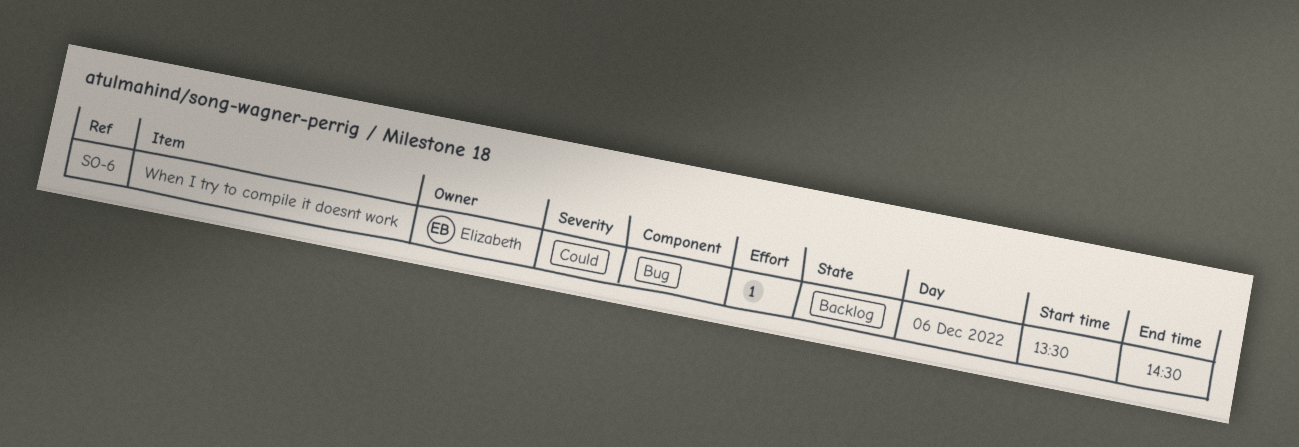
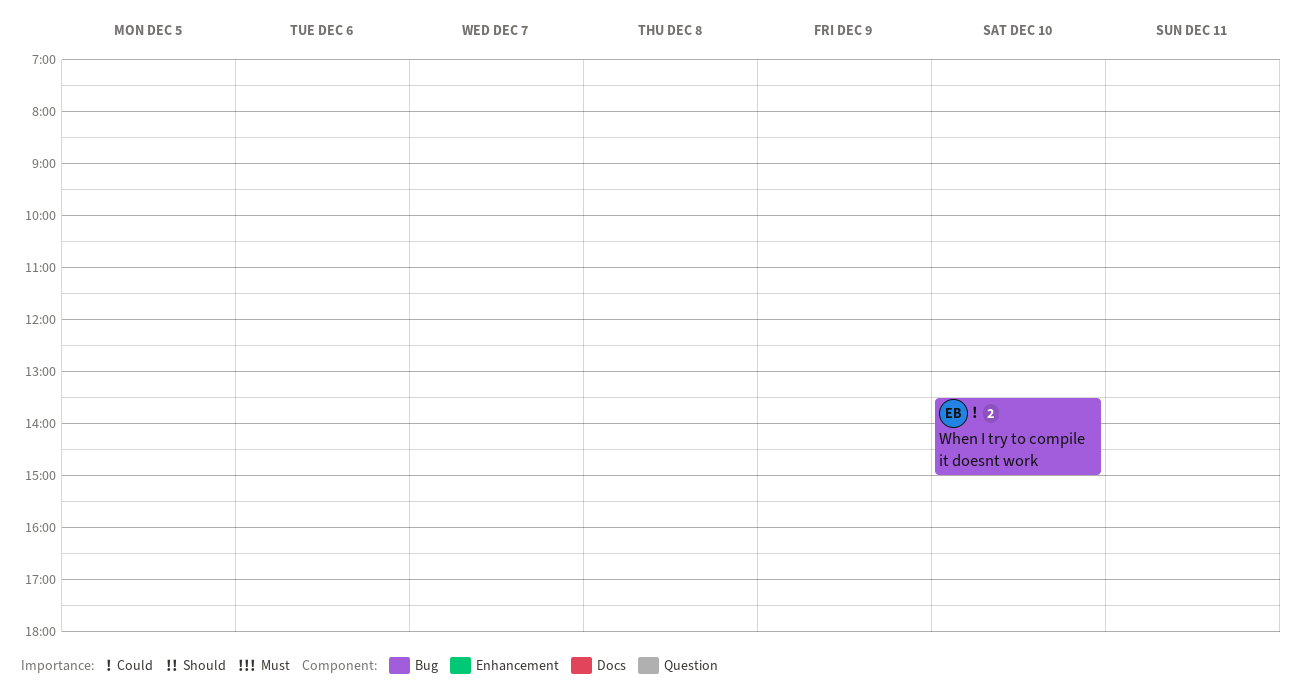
When I try to compile it doesnt work, estimate: 1 -> 2
When I try to compile it doesnt work, day: Dec 6 -> Dec 10
When I try to compile it doesnt work, ends: 14:30 -> 15:00

